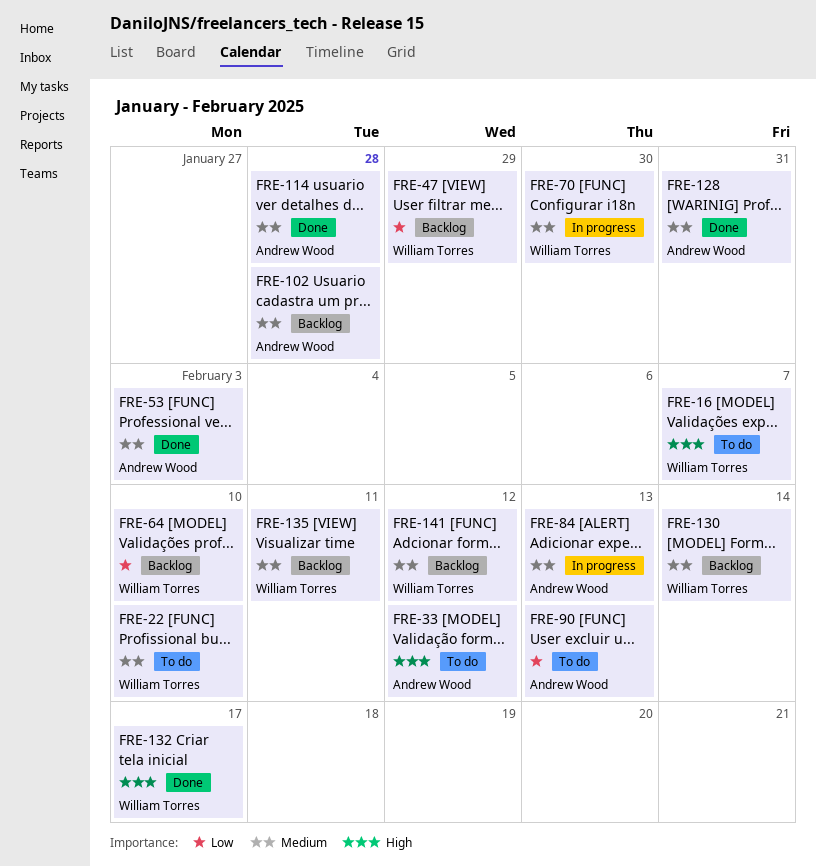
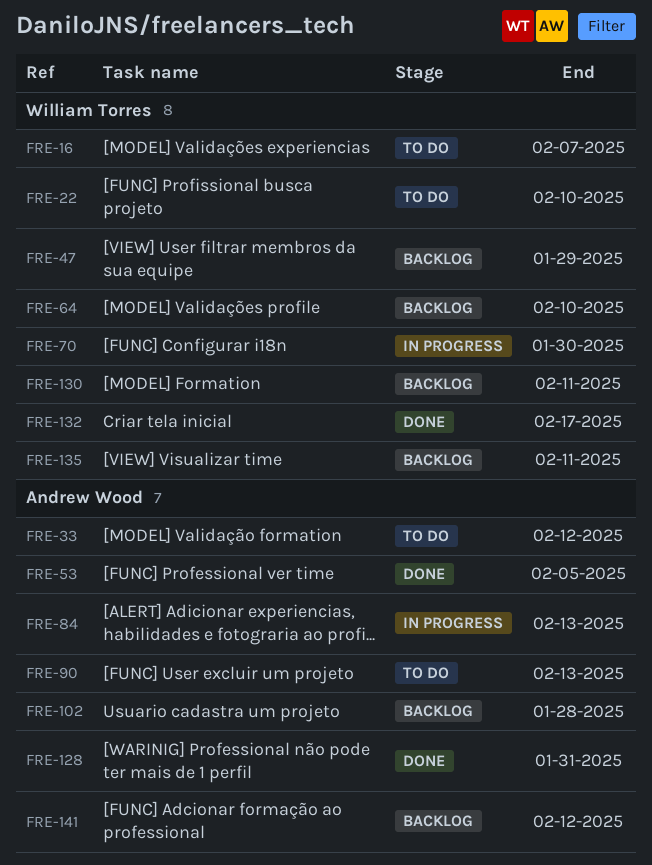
FRE-53, due: Feb 3 -> Feb 5
FRE-114: present -> none
FRE-130, due: Feb 14 -> Feb 11
FRE-141, owner: William Torres -> Andrew Wood

